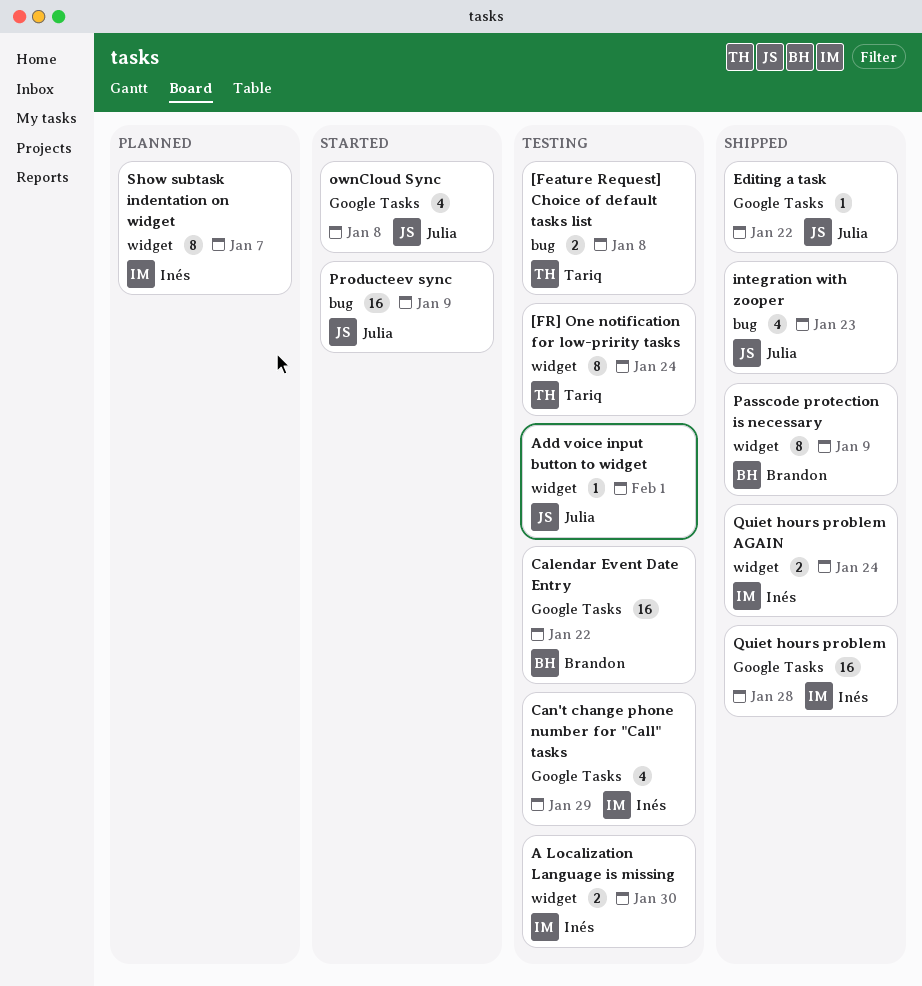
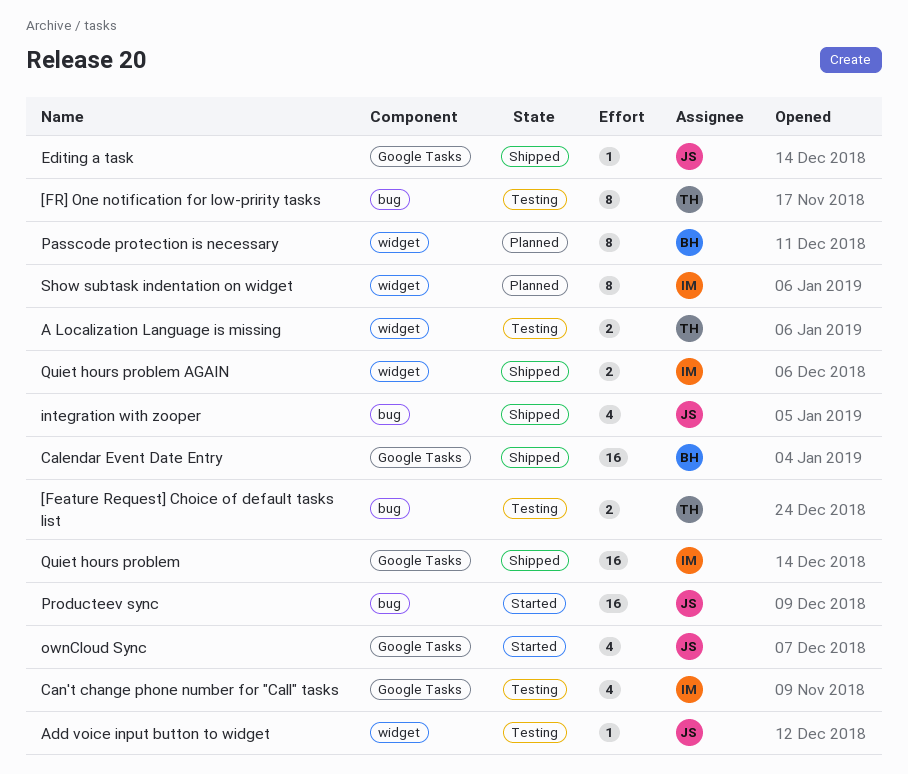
[FR] One notification for low-pririty tasks, label: widget -> bug
A Localization Language is missing, owner: Inés -> Tariq
Calendar Event Date Entry, status: Testing -> Shipped
Passcode protection is necessary, status: Shipped -> Planned

